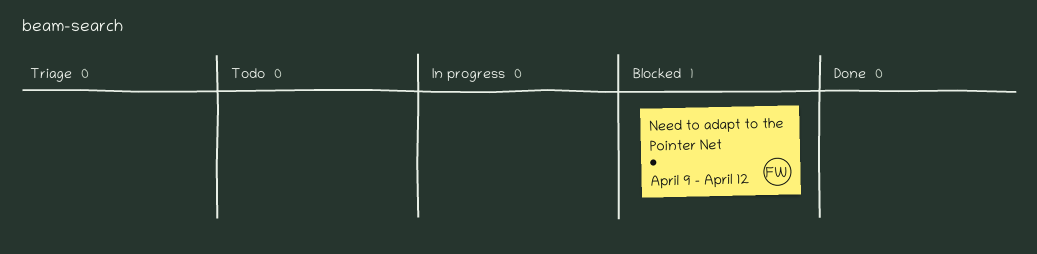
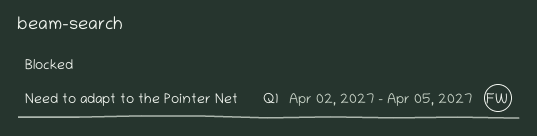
Need to adapt to the Pointer Net, start: Apr 9 -> Apr 2
Need to adapt to the Pointer Net, due: Apr 12 -> Apr 5

